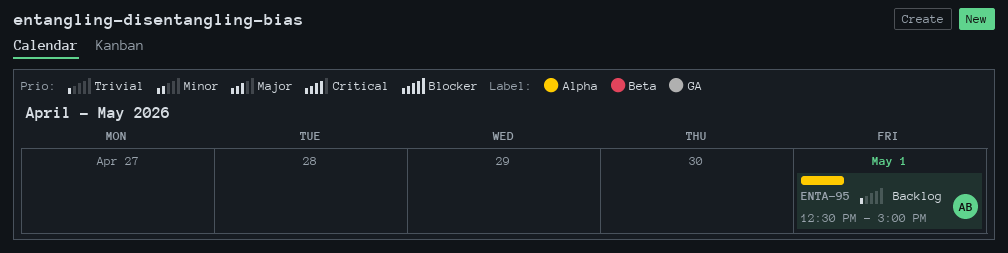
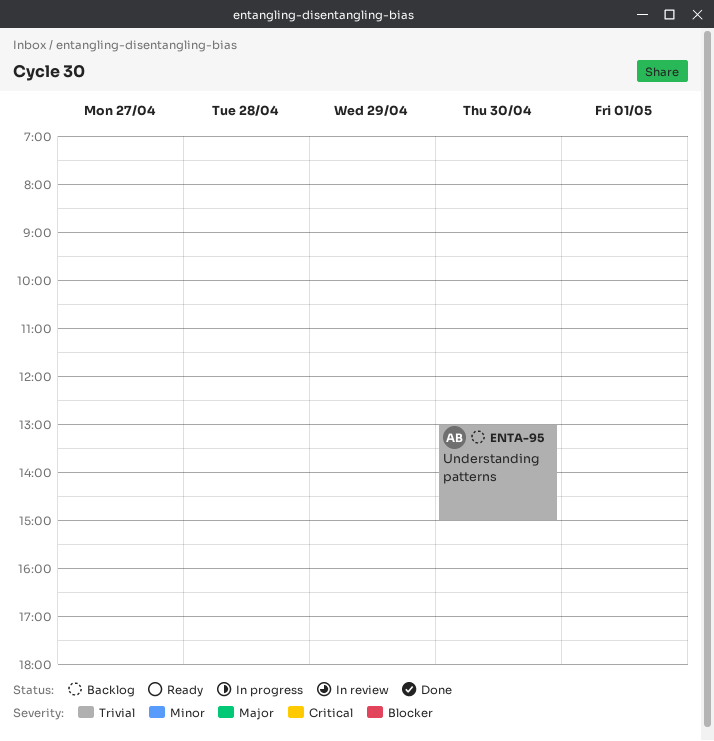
ENTA-95, day: May 1 -> Apr 30
ENTA-95, begins: 12:30 -> 13:00

